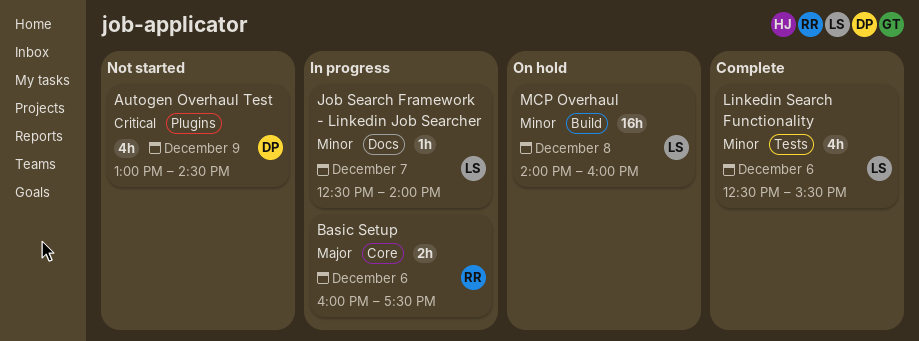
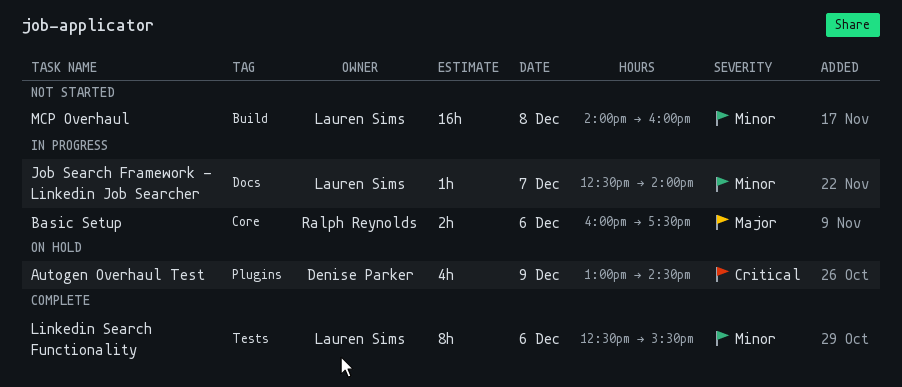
Autogen Overhaul Test, status: Not started -> On hold
Linkedin Search Functionality, estimate: 4h -> 8h
MCP Overhaul, status: On hold -> Not started

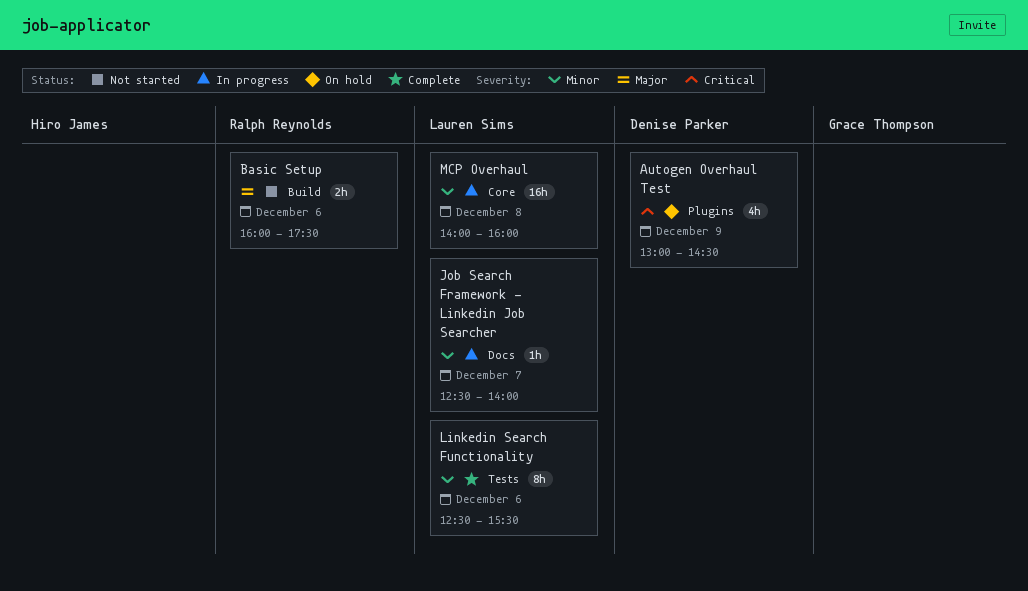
Basic Setup, status: In progress -> Not started
Basic Setup, label: Core -> Build
MCP Overhaul, status: Not started -> In progress
MCP Overhaul, label: Build -> Core

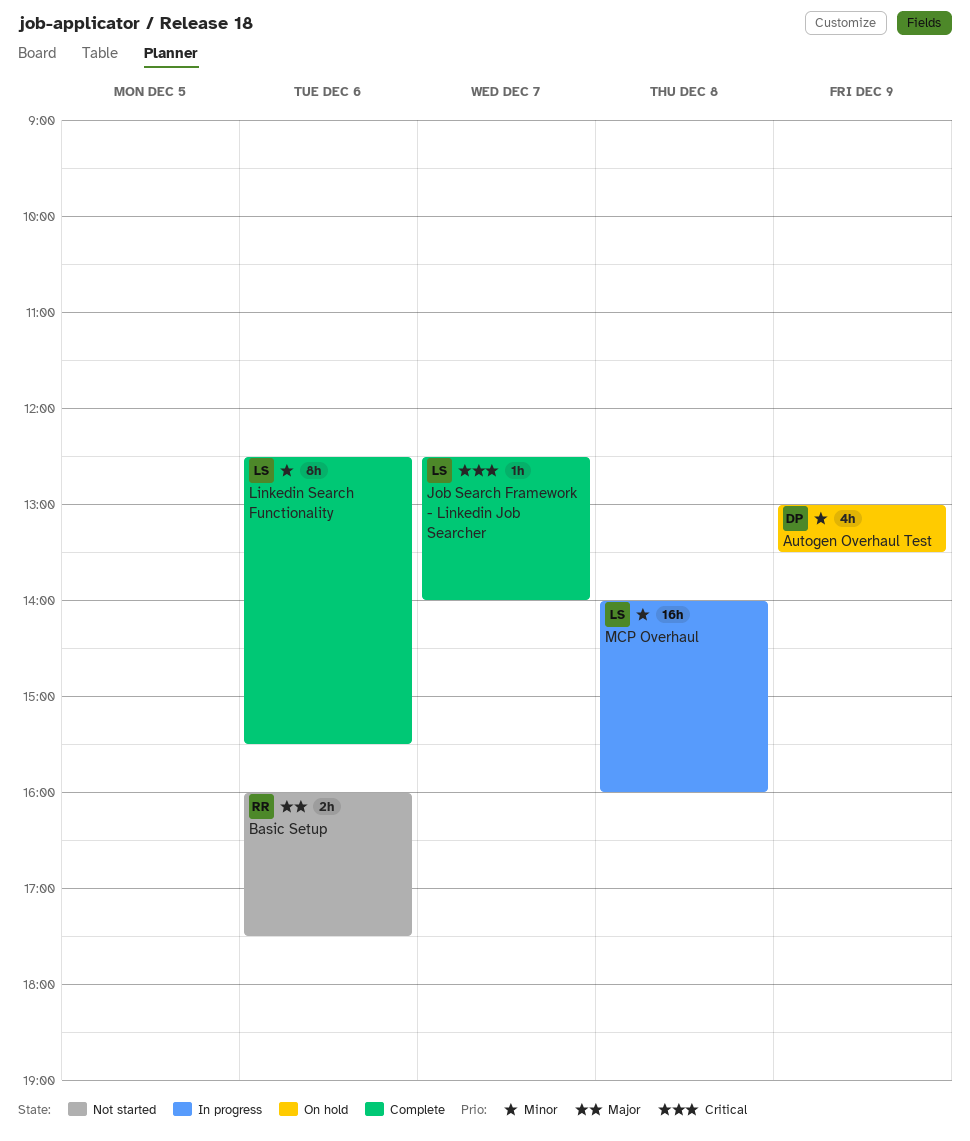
Autogen Overhaul Test, priority: Critical -> Minor
Autogen Overhaul Test, ends: 14:30 -> 13:30
Job Search Framework - Linkedin Job Searcher, status: In progress -> Complete
Job Search Framework - Linkedin Job Searcher, priority: Minor -> Critical

